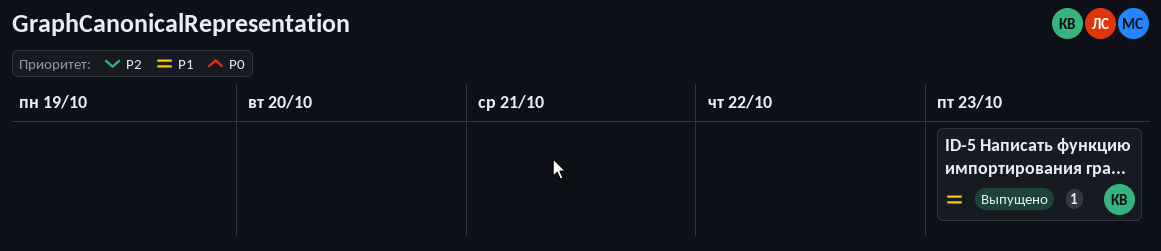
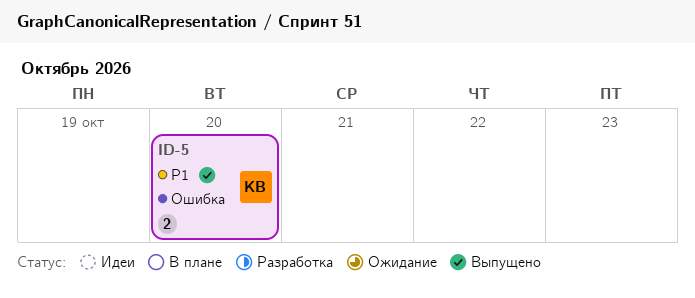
ID-5, estimate: 1 -> 2
ID-5, due: Oct 23 -> Oct 20

